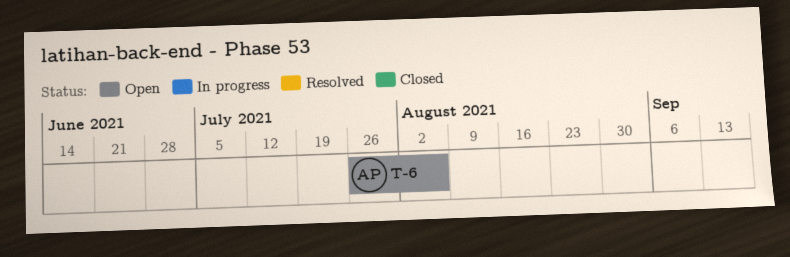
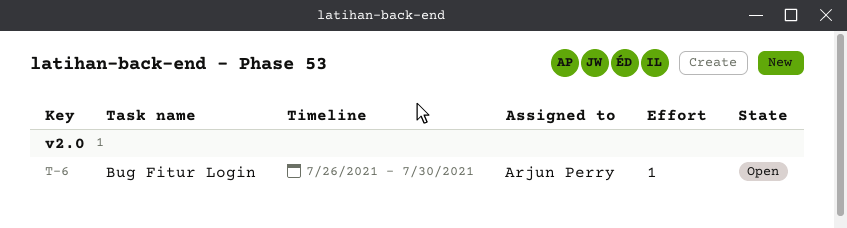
T-6, due: Aug 6 -> Jul 30

